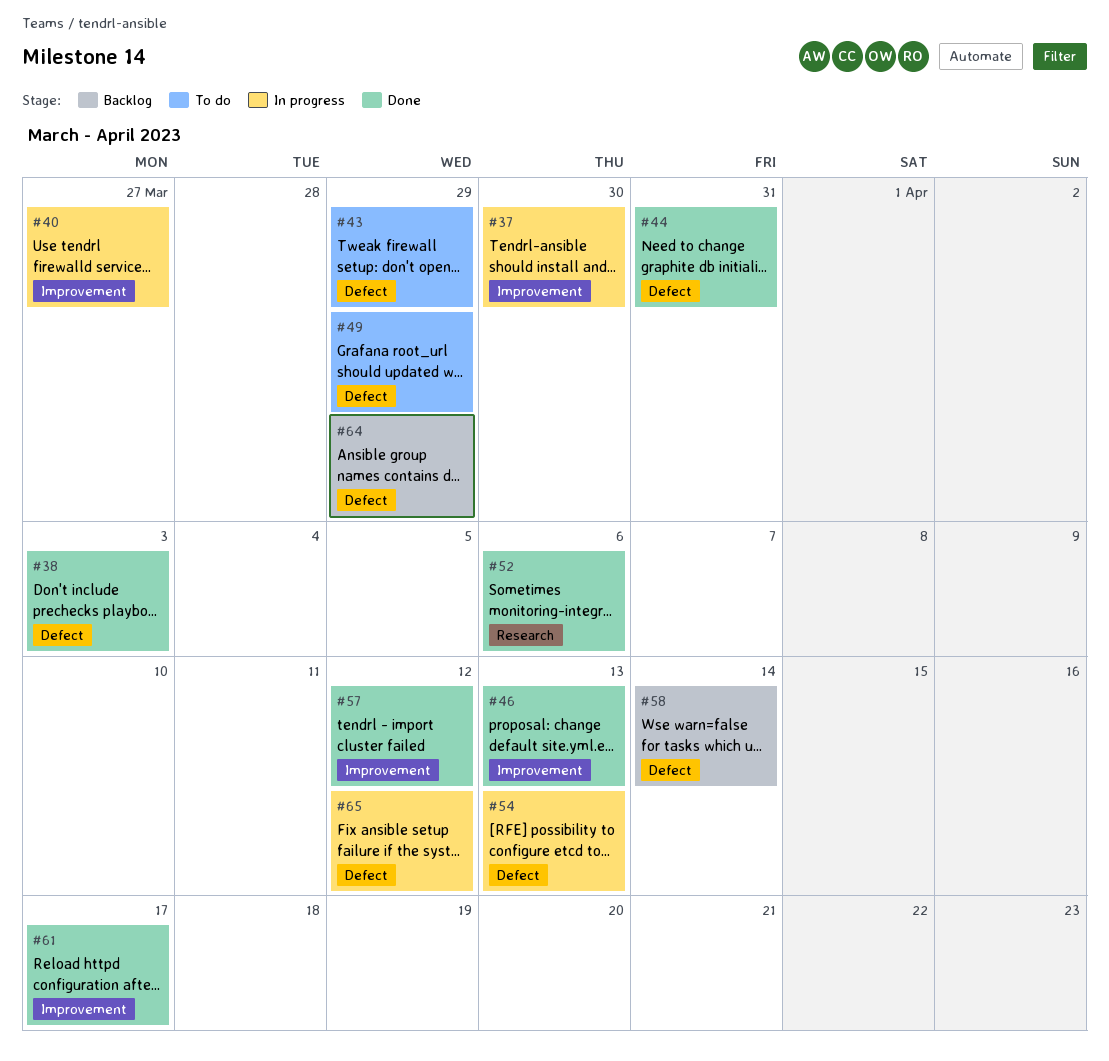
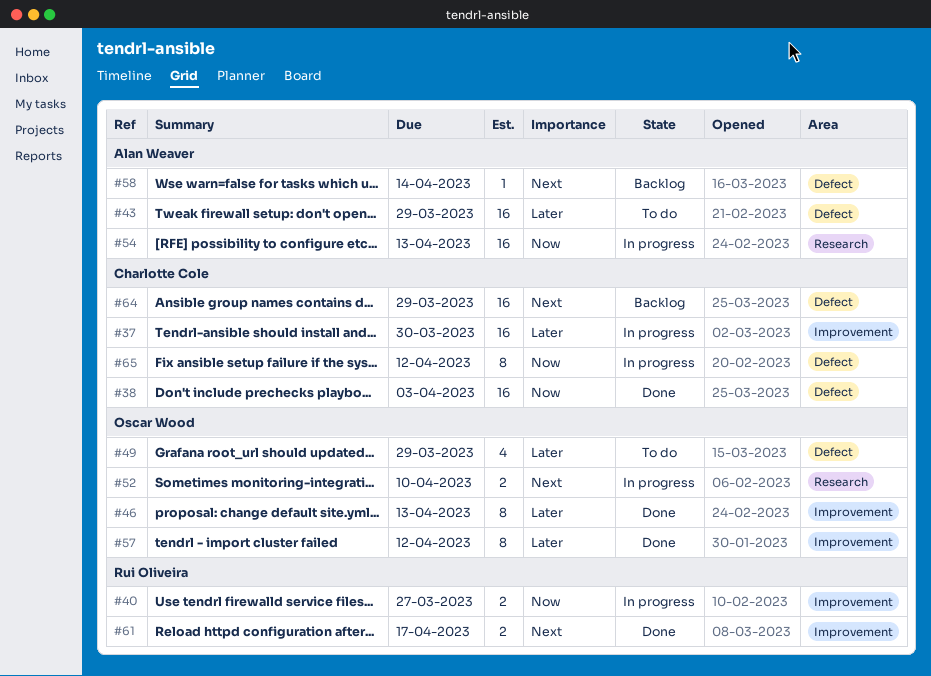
#44: present -> none
#52, status: Done -> In progress
#52, due: Apr 6 -> Apr 10
#54, label: Defect -> Research

